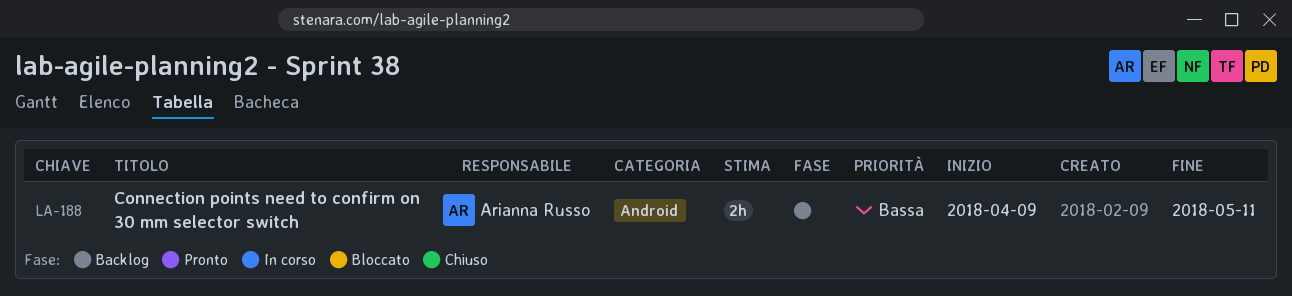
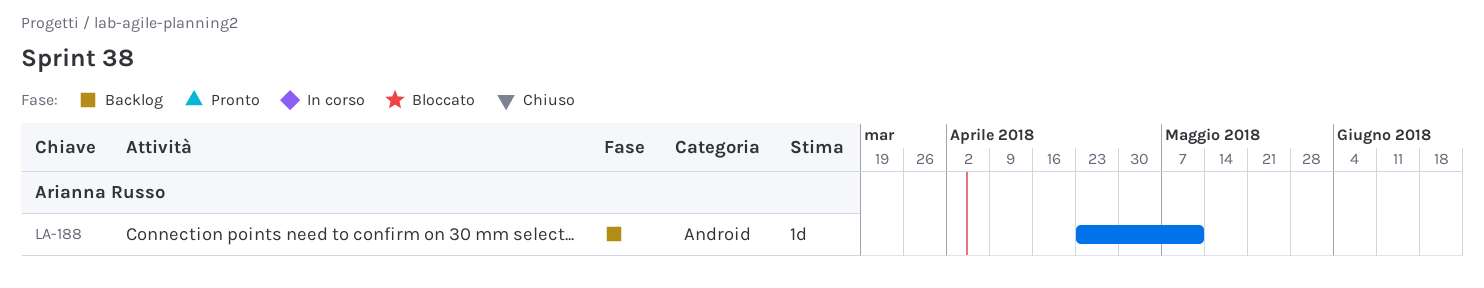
LA-188, estimate: 2h -> 1d
LA-188, start: Apr 9 -> Apr 23

